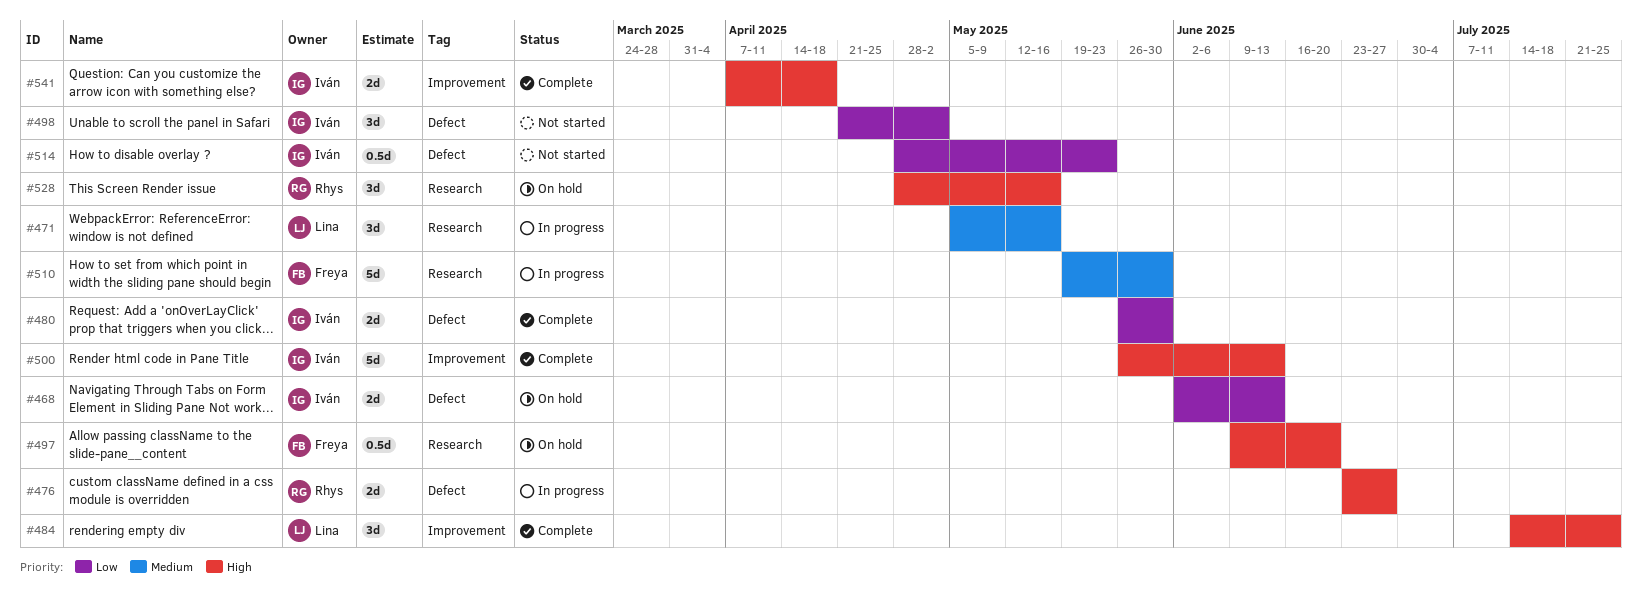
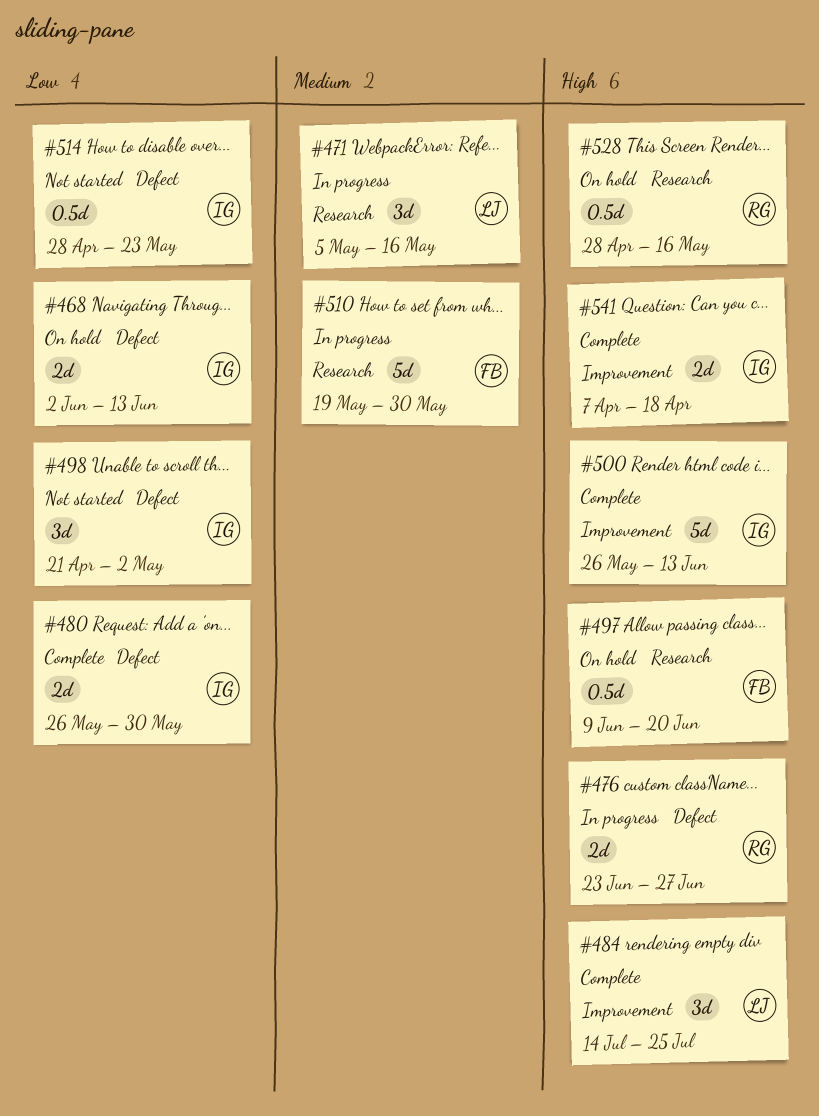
#528, estimate: 3d -> 0.5d

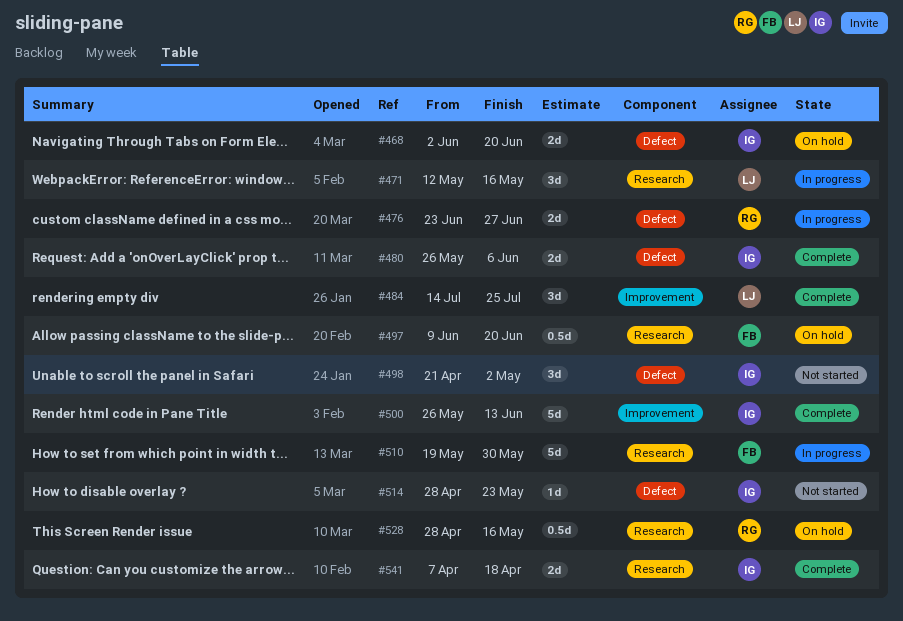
#468, due: Jun 13 -> Jun 20
#471, start: May 5 -> May 12
#480, due: May 30 -> Jun 6
#514, estimate: 0.5d -> 1d
#541, label: Improvement -> Research

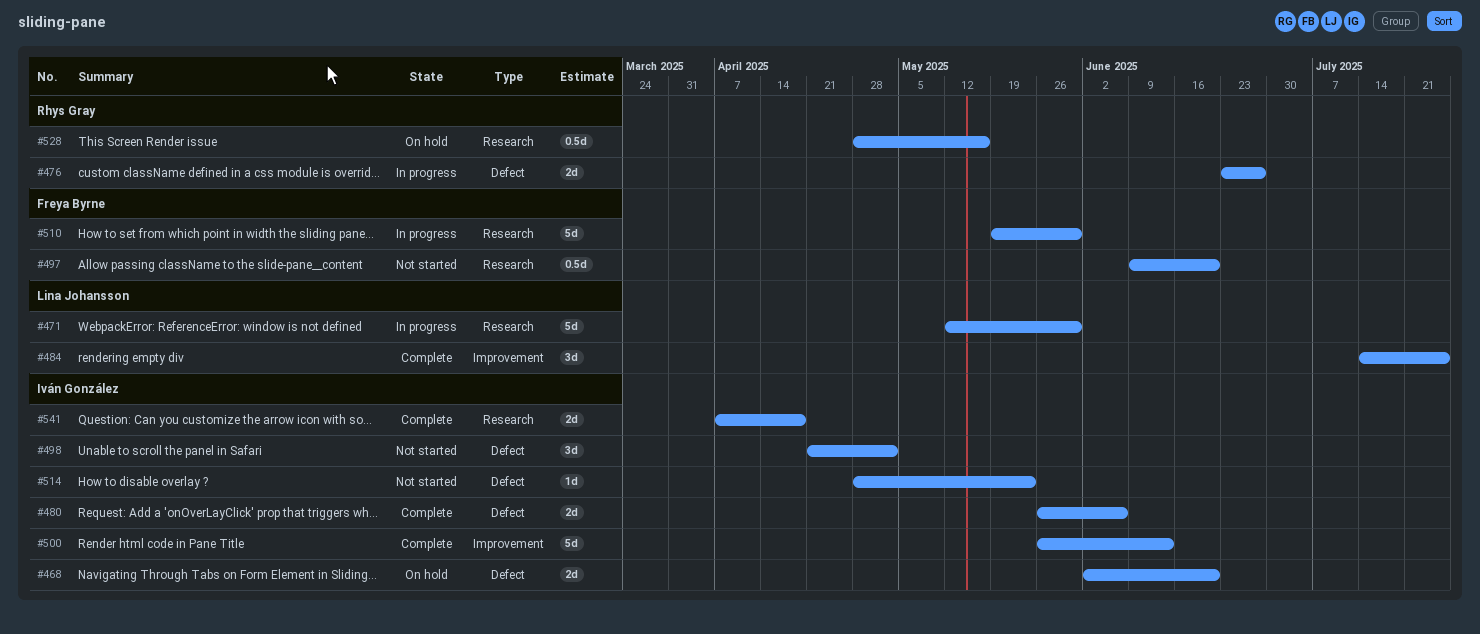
#471, estimate: 3d -> 5d
#471, due: May 16 -> May 30
#497, status: On hold -> Not started

